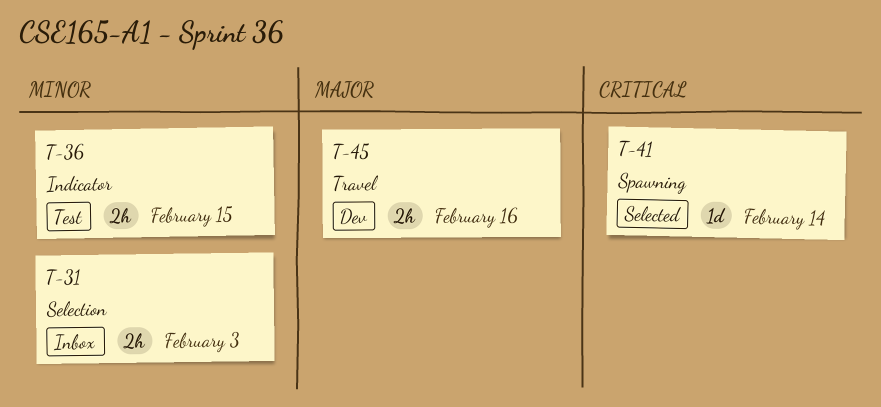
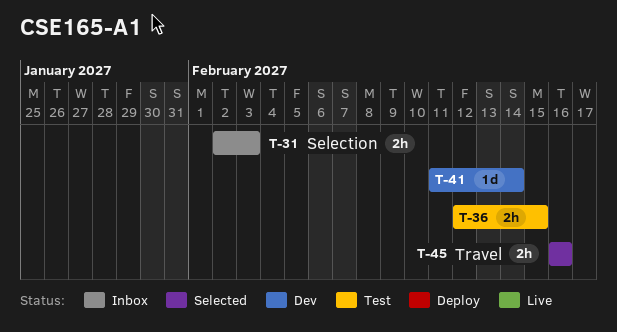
T-41, status: Selected -> Dev
T-45, status: Dev -> Selected

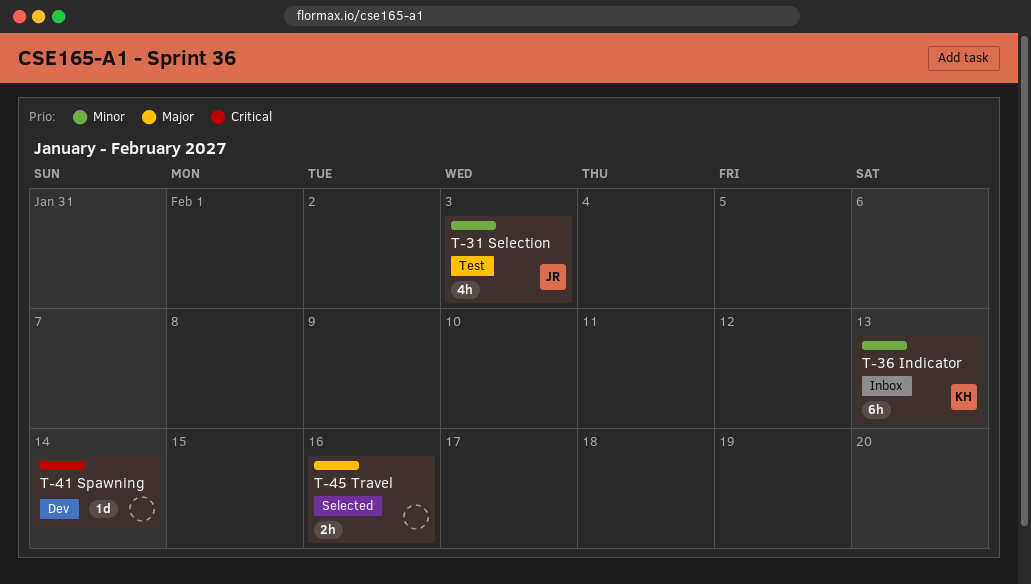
T-31, status: Inbox -> Test
T-31, estimate: 2h -> 4h
T-36, status: Test -> Inbox
T-36, estimate: 2h -> 6h
T-36, due: Feb 15 -> Feb 13

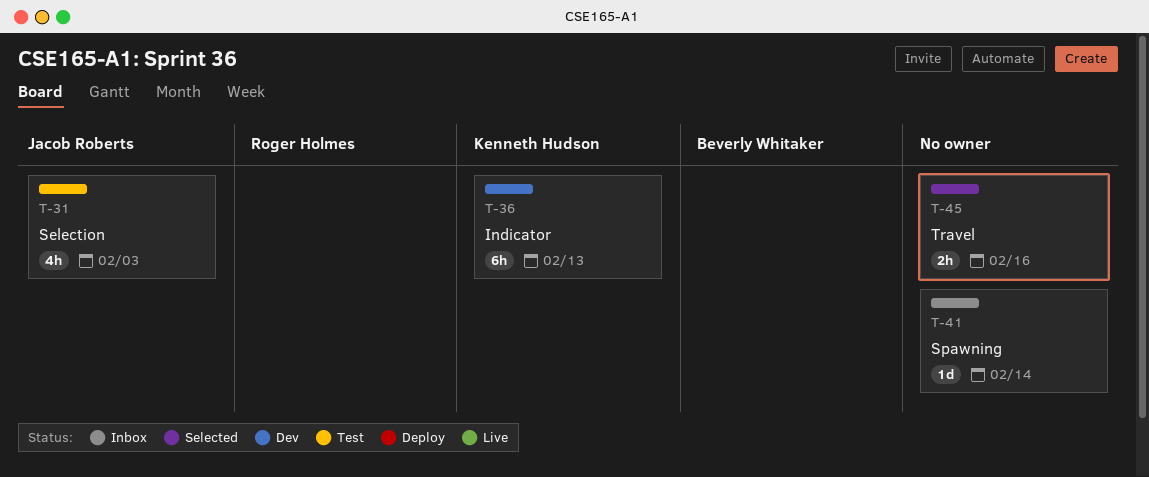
T-36, status: Inbox -> Dev
T-41, status: Dev -> Inbox

